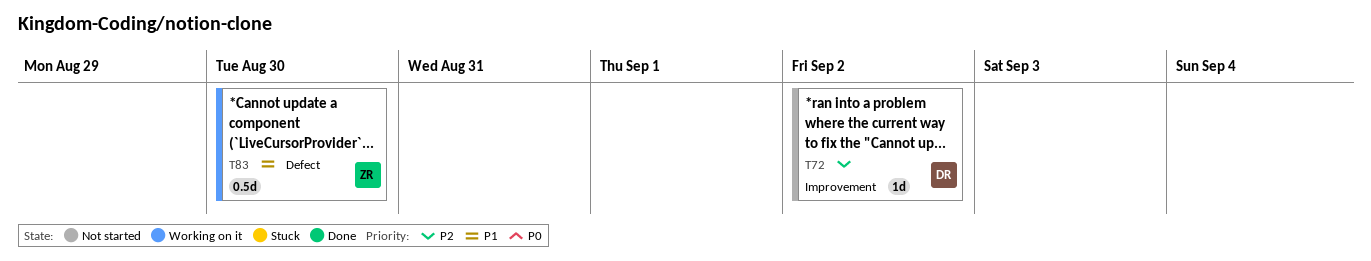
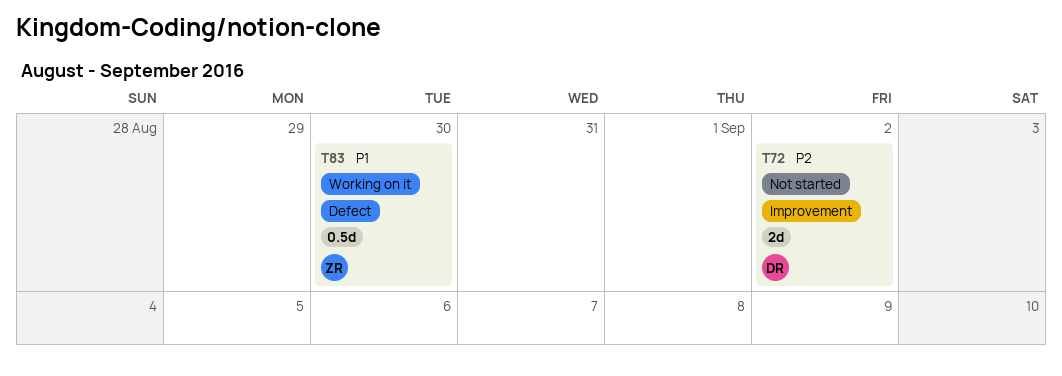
T72, estimate: 1d -> 2d

